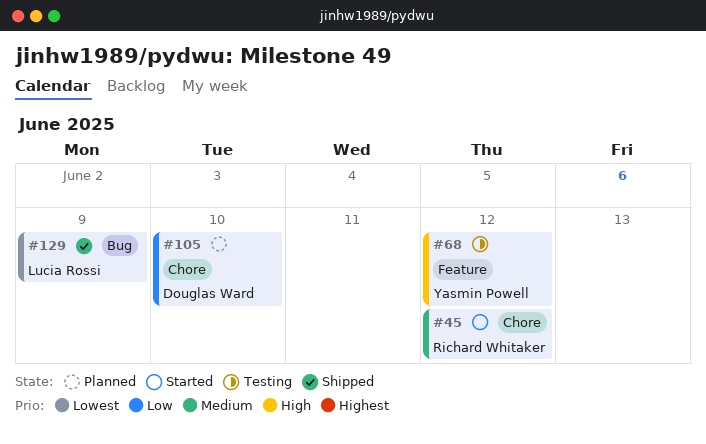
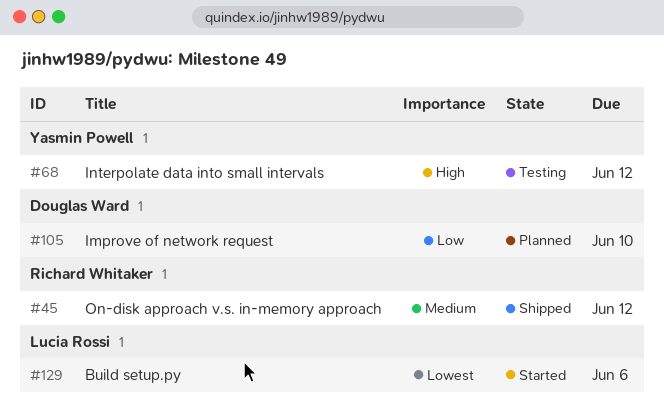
#45, status: Started -> Shipped
#129, status: Shipped -> Started
#129, due: Jun 9 -> Jun 6

